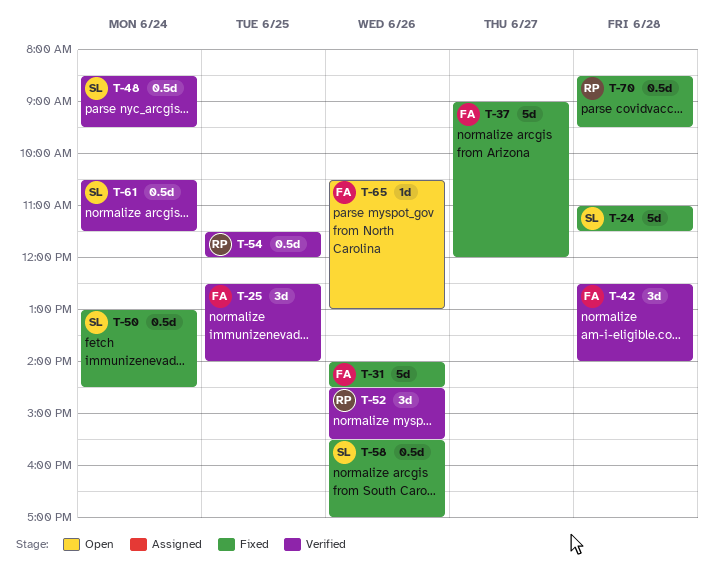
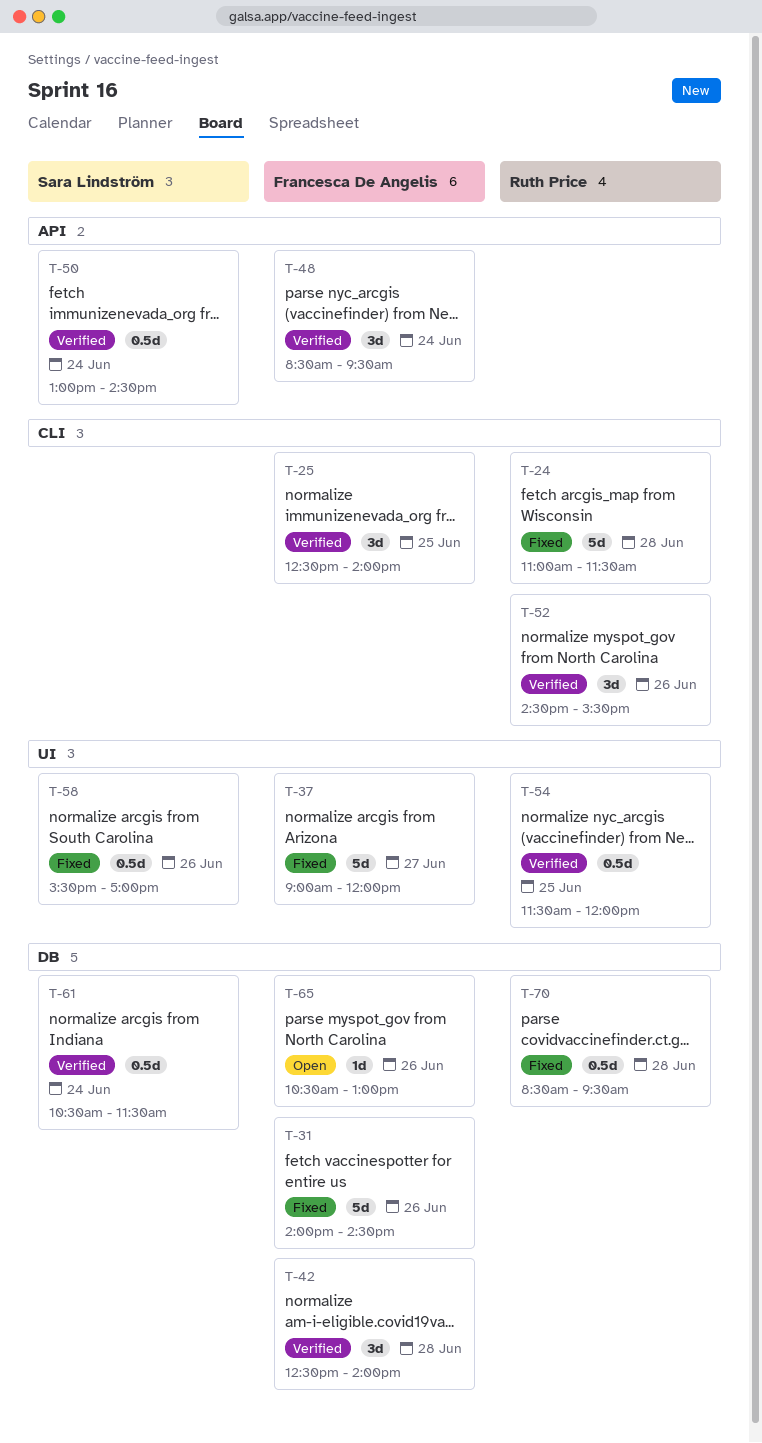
T-24, owner: Sara Lindström -> Ruth Price
T-48, owner: Sara Lindström -> Francesca De Angelis
T-48, estimate: 0.5d -> 3d
T-50, status: Fixed -> Verified

